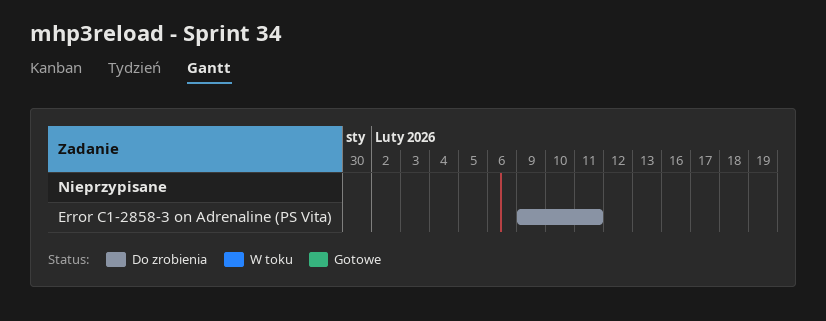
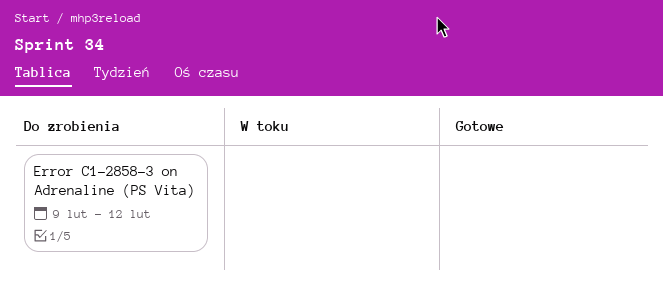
Error C1-2858-3 on Adrenaline (PS Vita), due: Feb 11 -> Feb 12

